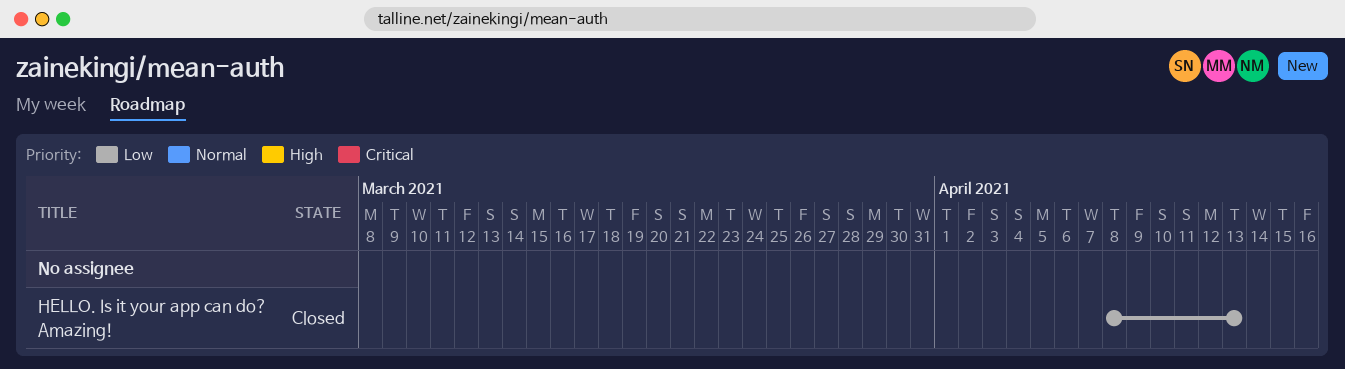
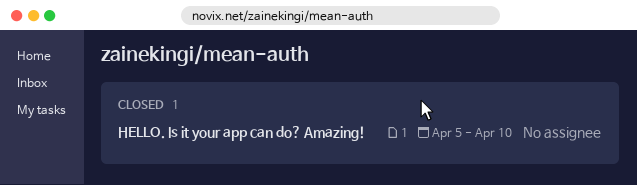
HELLO. Is it your app can do? Amazing!, start: Apr 8 -> Apr 5
HELLO. Is it your app can do? Amazing!, due: Apr 13 -> Apr 10

